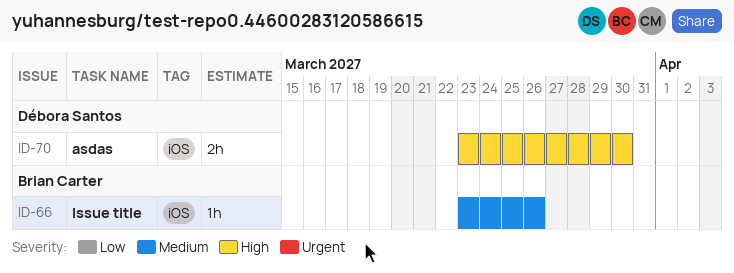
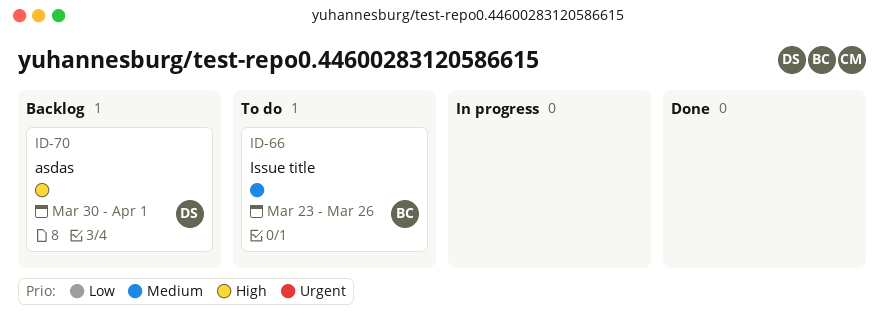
ID-70, start: Mar 23 -> Mar 30
ID-70, due: Mar 30 -> Apr 1

